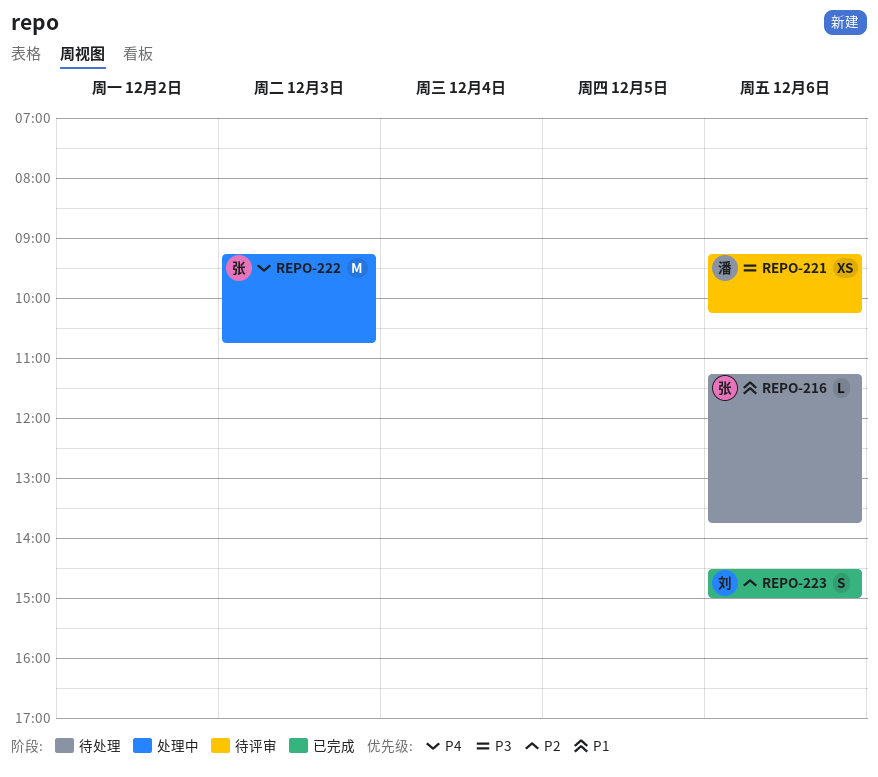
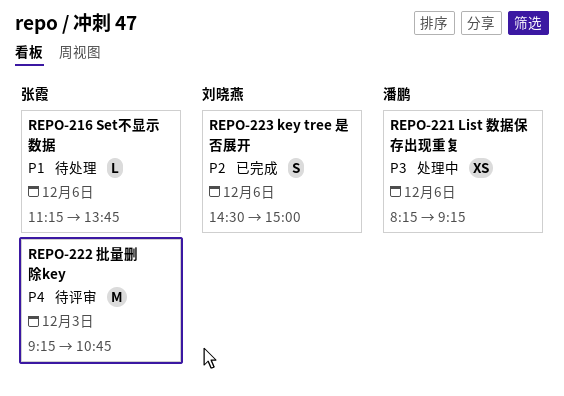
REPO-221, status: 待评审 -> 处理中
REPO-221, begins: 09:15 -> 08:15
REPO-221, ends: 10:15 -> 09:15
REPO-222, status: 处理中 -> 待评审

